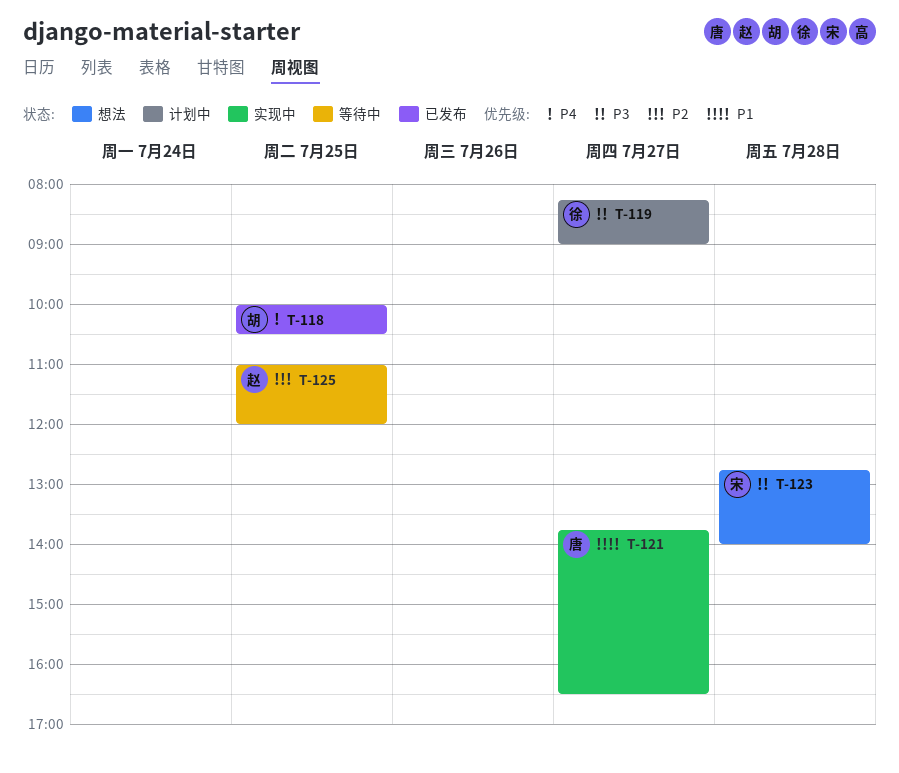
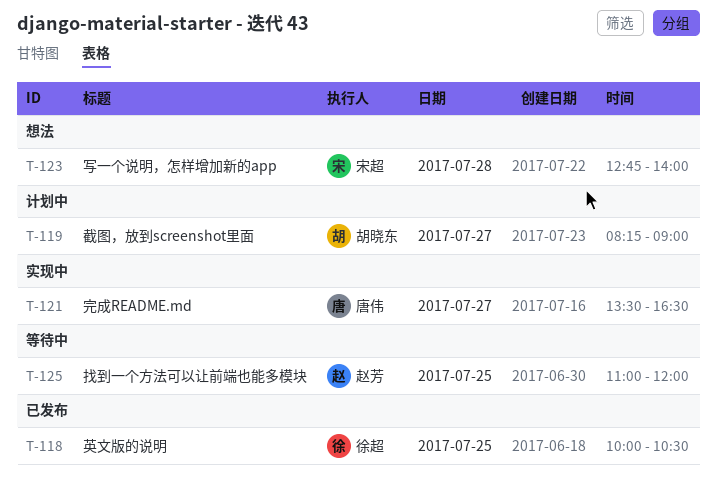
T-118, owner: 胡晓东 -> 徐超
T-119, owner: 徐超 -> 胡晓东
T-121, begins: 13:45 -> 13:30

